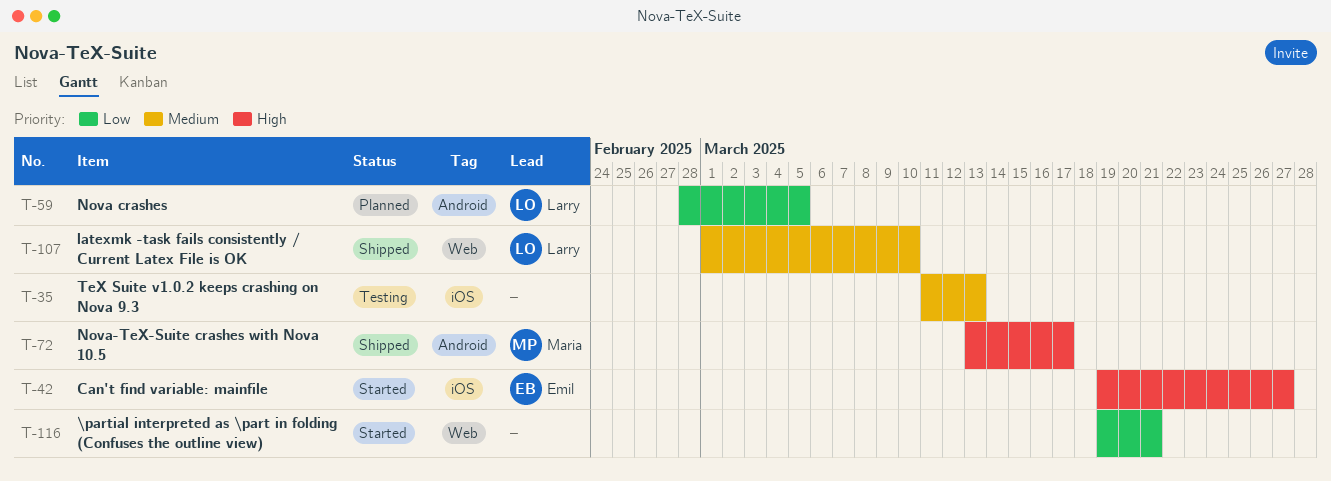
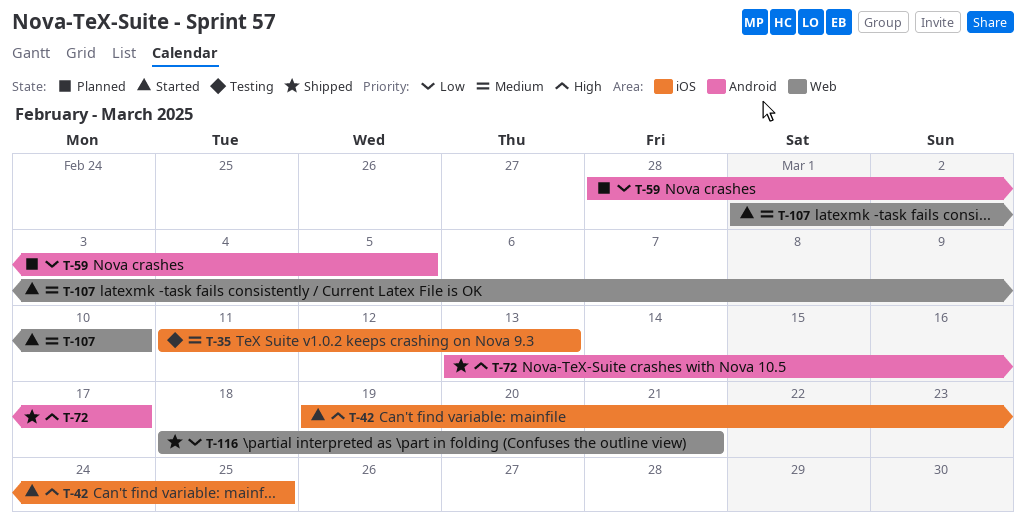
T-42, due: Mar 27 -> Mar 25
T-107, status: Shipped -> Started
T-116, status: Started -> Shipped
T-116, start: Mar 19 -> Mar 18

